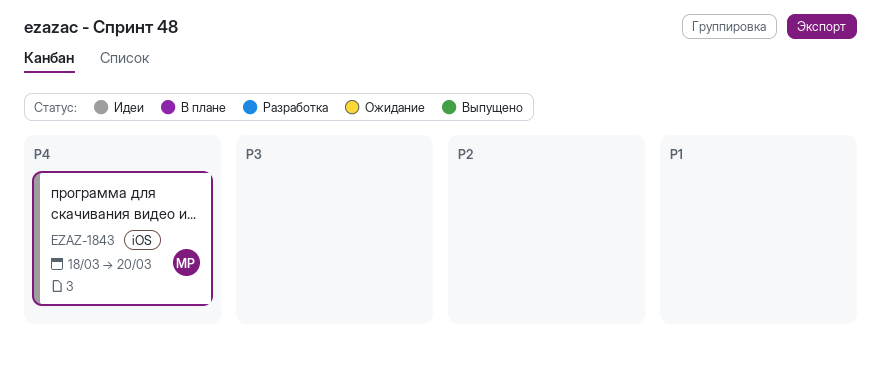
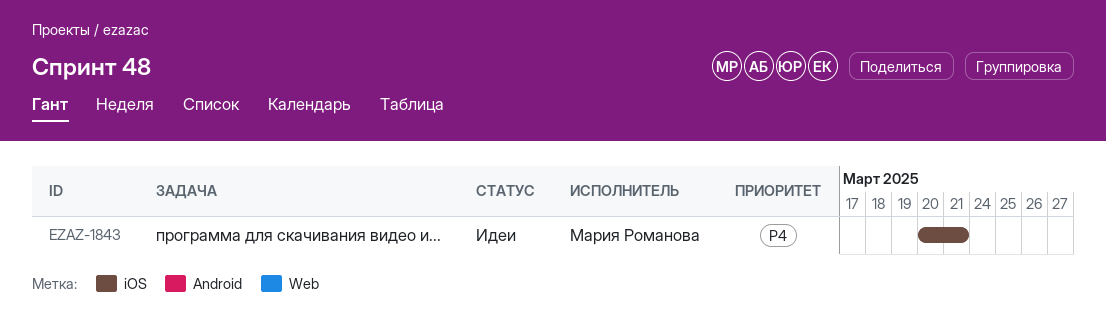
EZAZ-1843, start: Mar 18 -> Mar 20
EZAZ-1843, due: Mar 20 -> Mar 21

